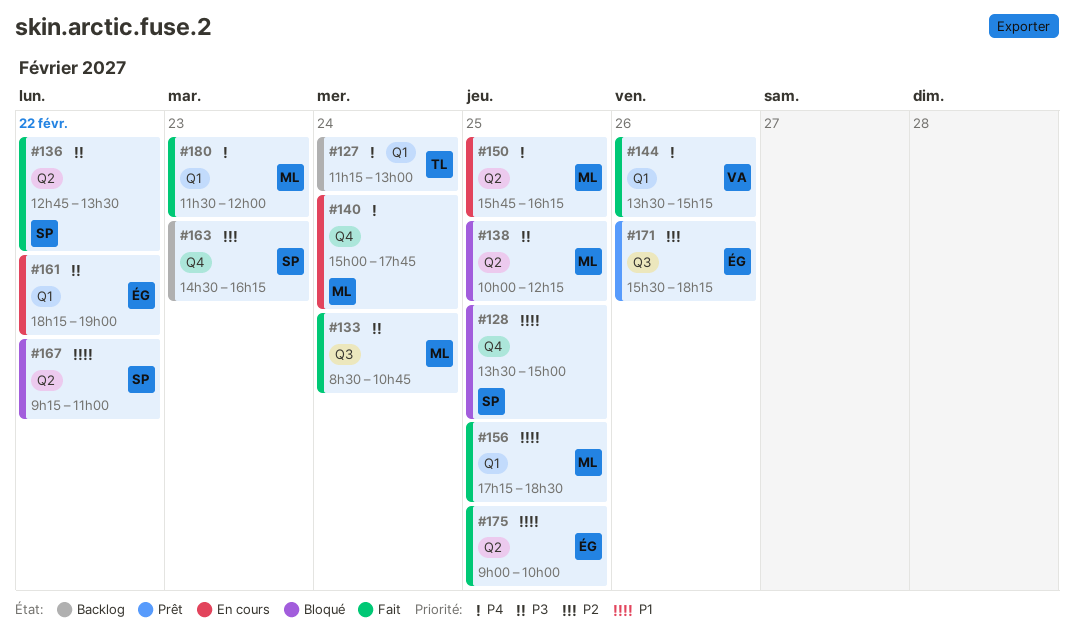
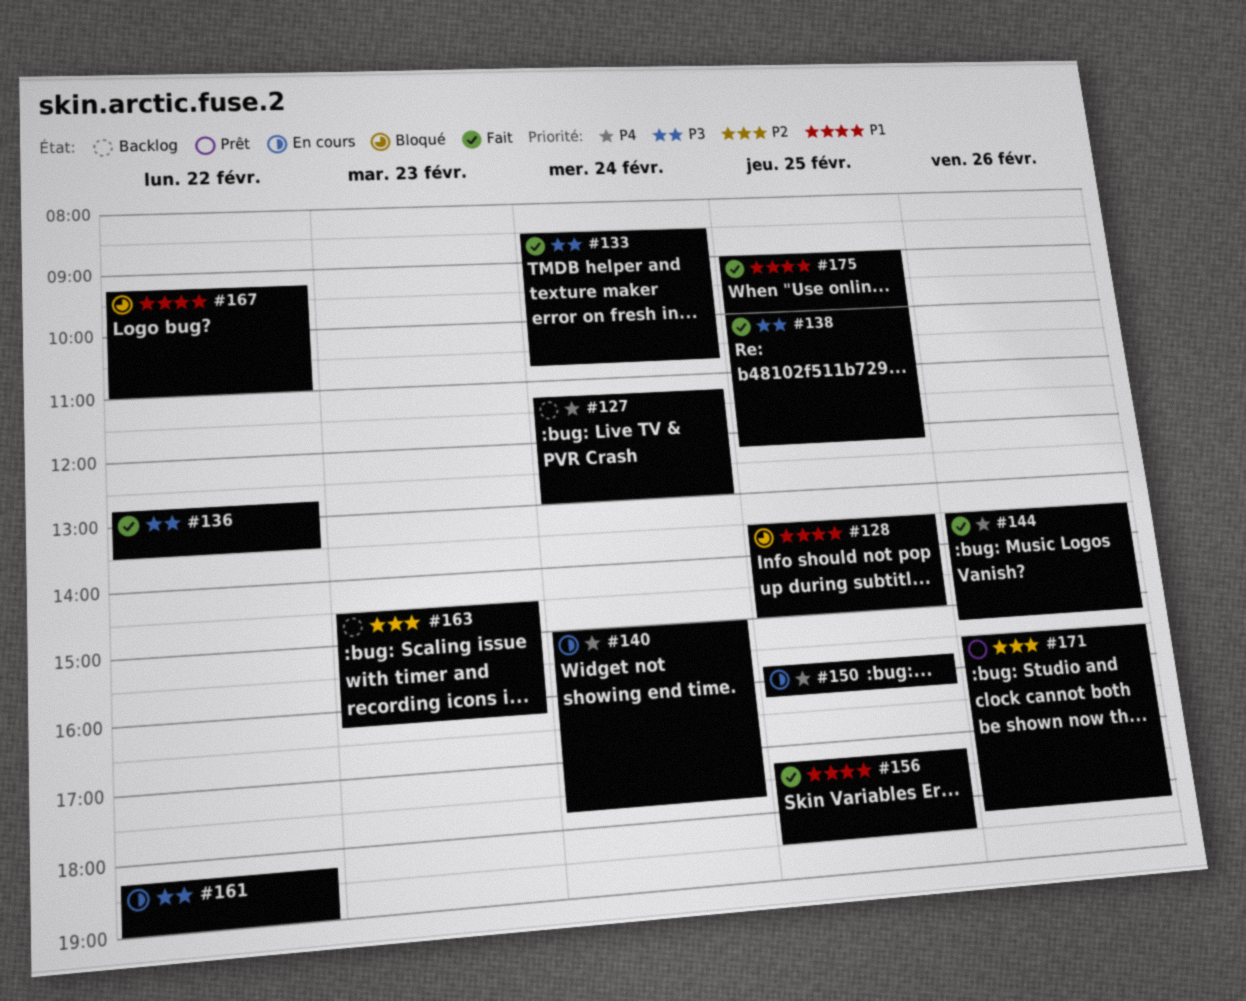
#138, status: Bloqué -> Fait
#180: present -> none

